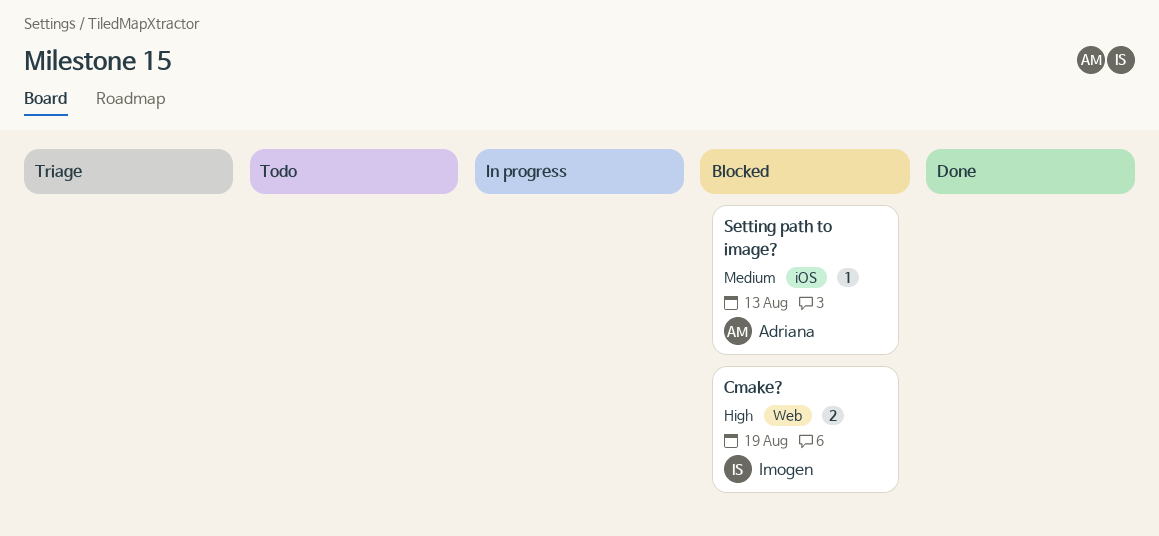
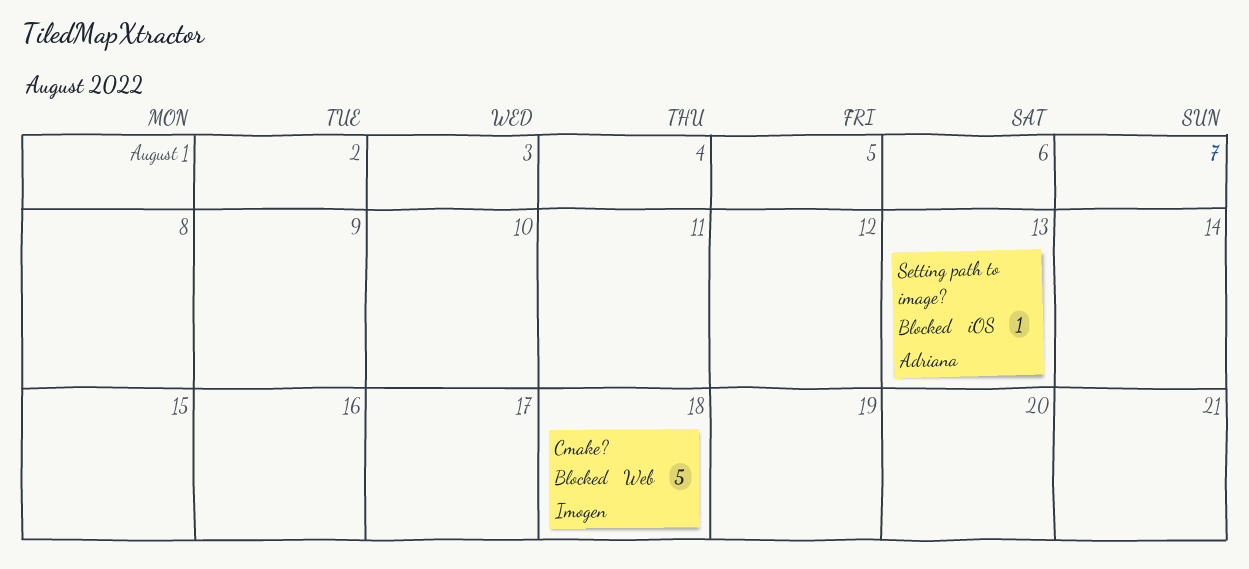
Cmake?, estimate: 2 -> 5
Cmake?, due: Aug 19 -> Aug 18

